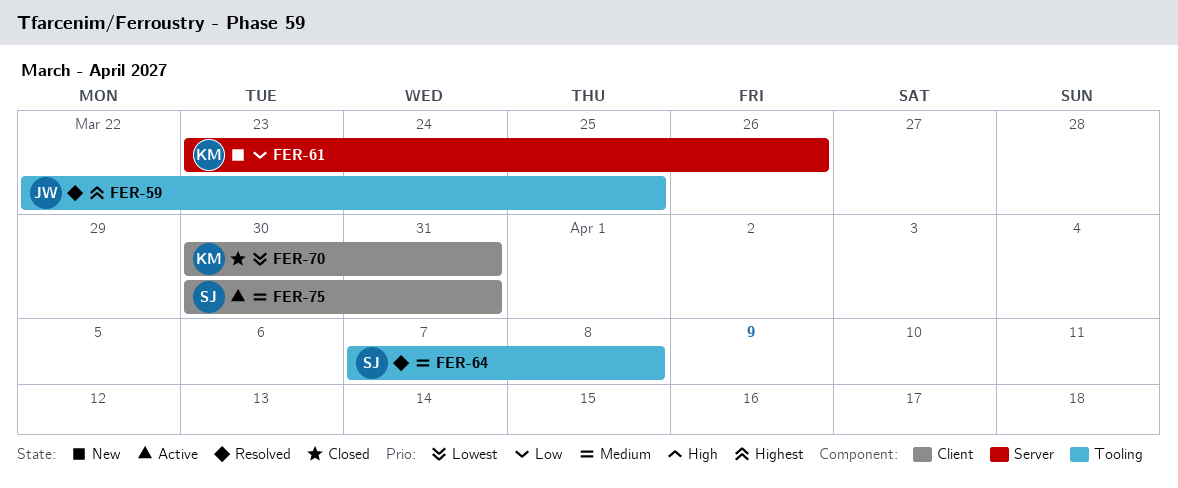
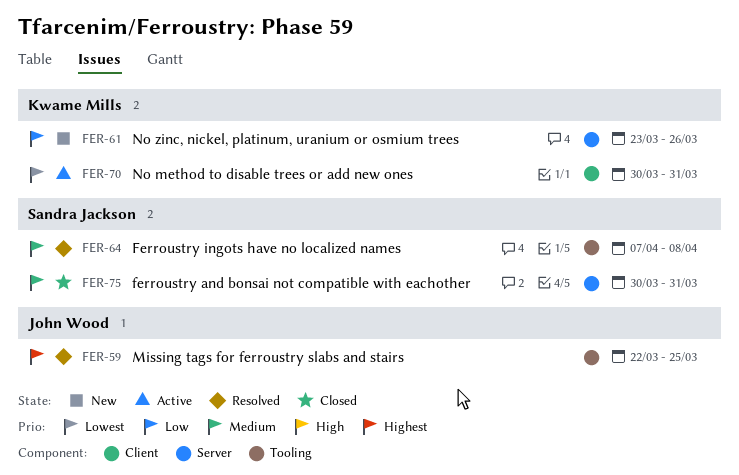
FER-70, status: Closed -> Active
FER-75, status: Active -> Closed
FER-75, label: Client -> Server

